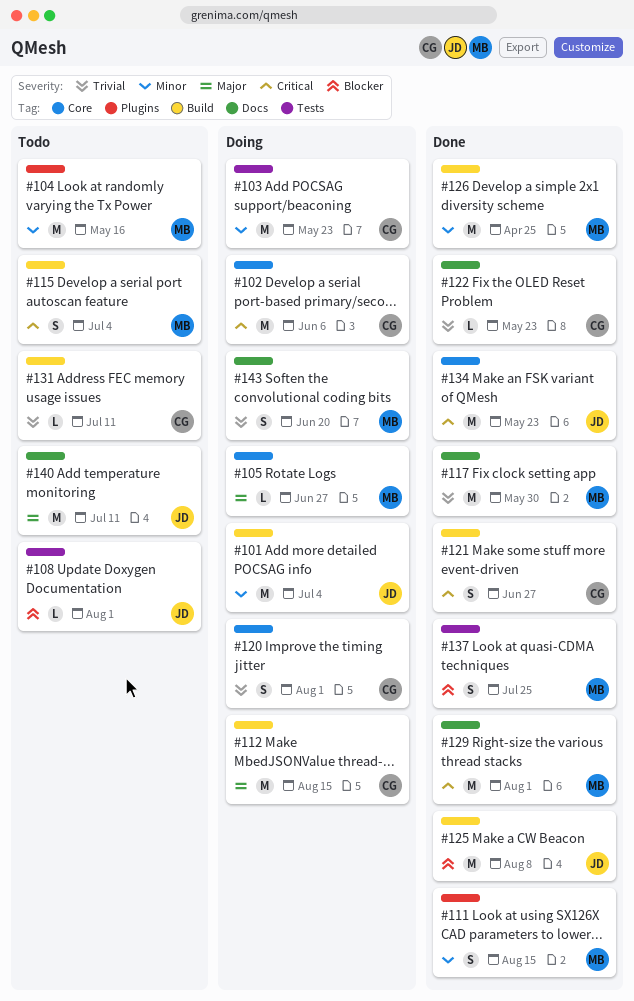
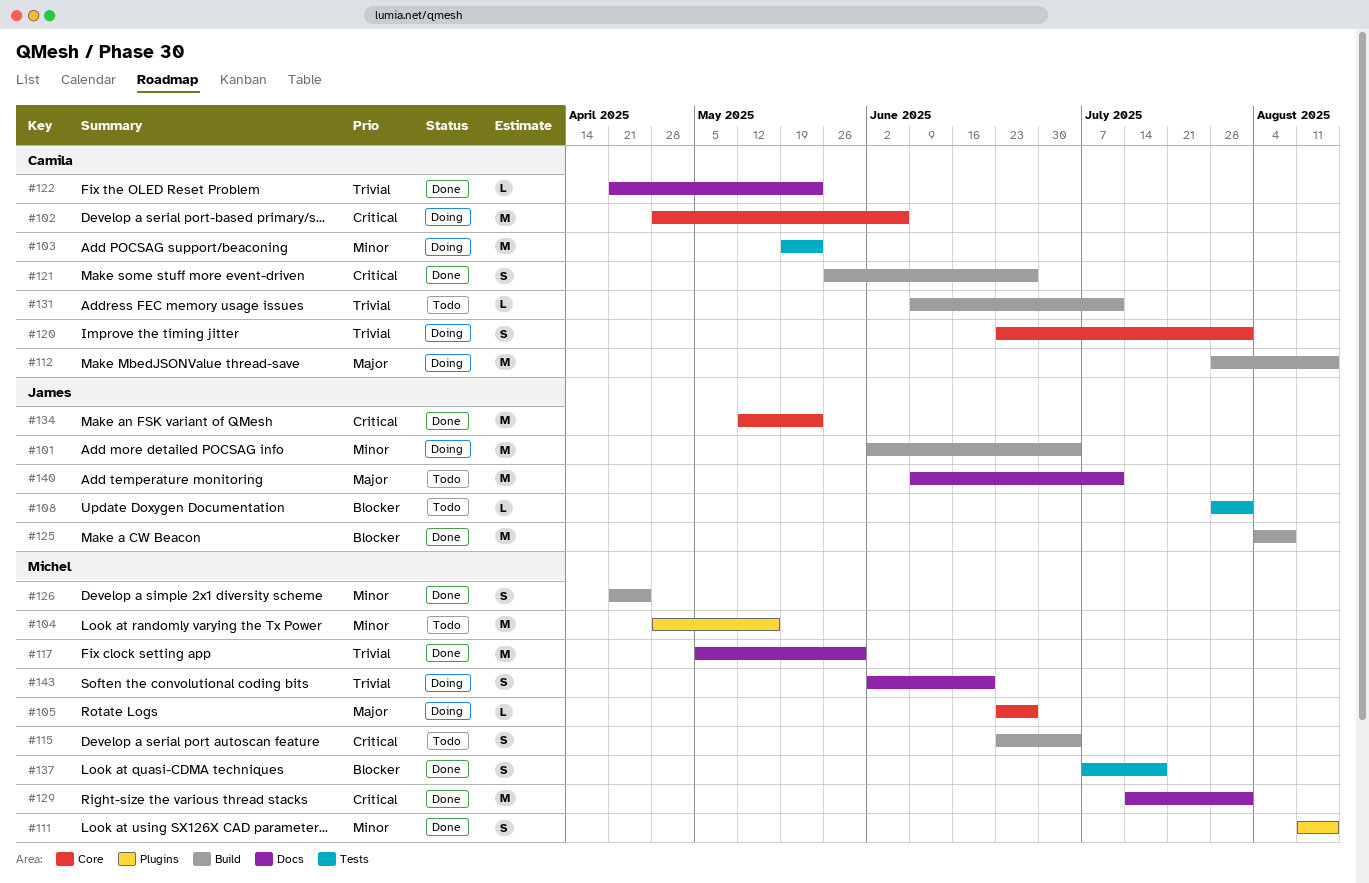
#126, estimate: M -> S
#137, due: Jul 25 -> Jul 18

